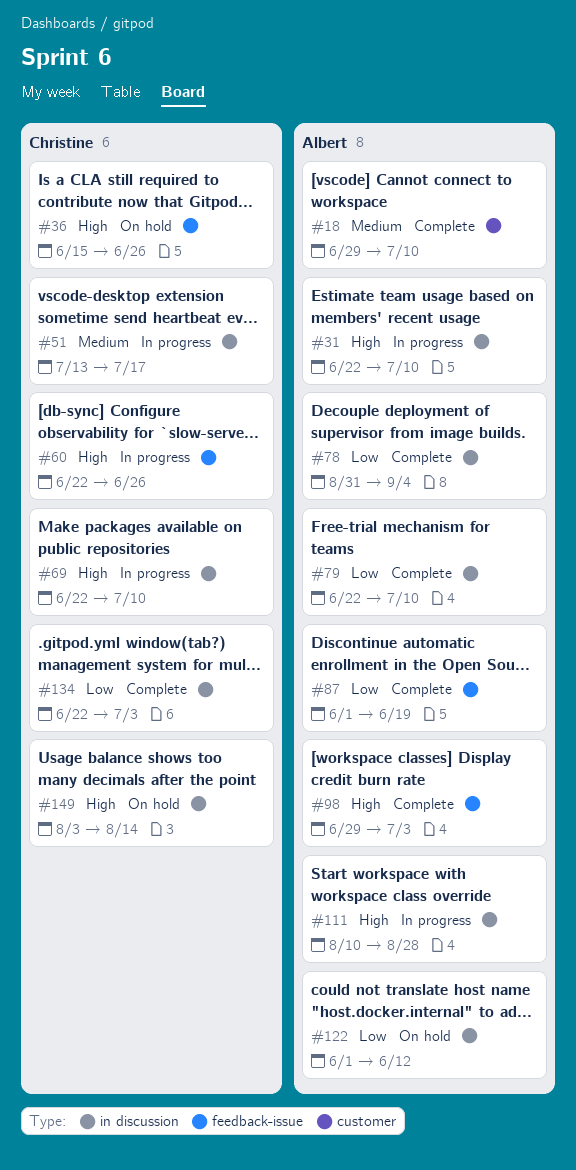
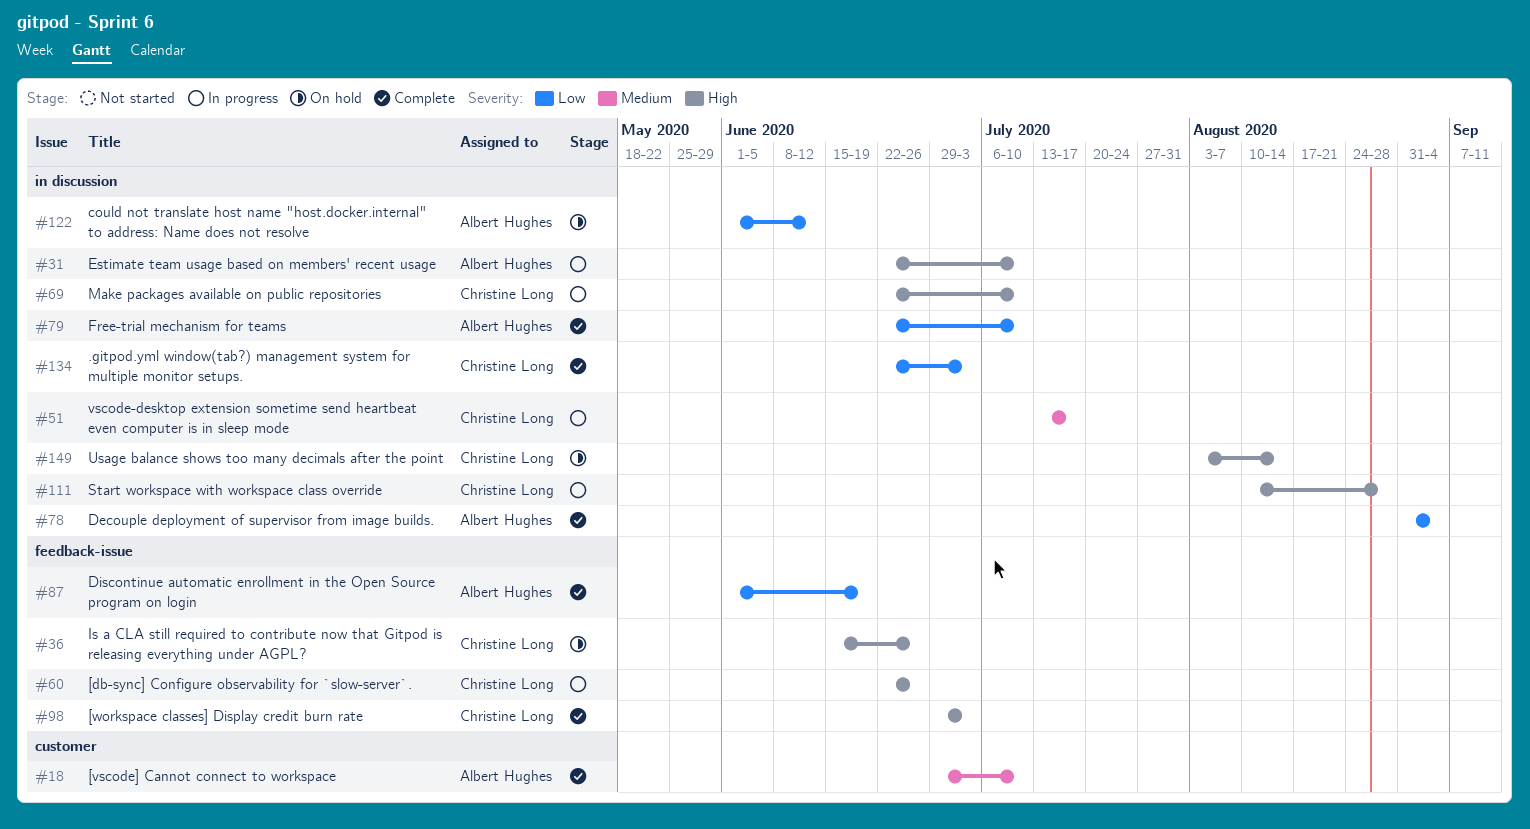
#98, owner: Albert Hughes -> Christine Long
#111, owner: Albert Hughes -> Christine Long

